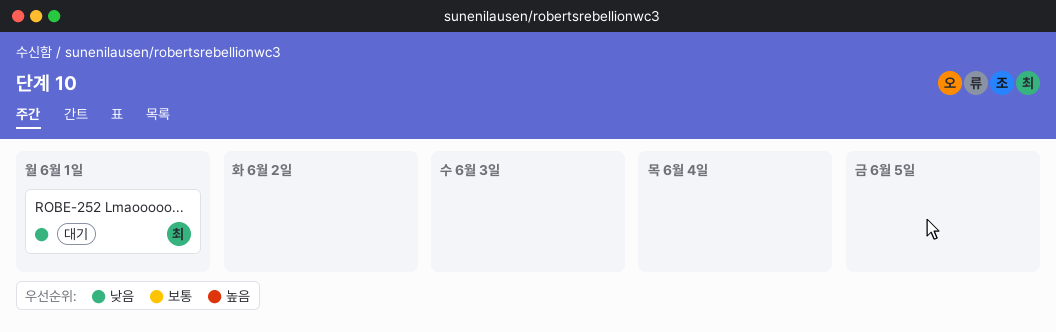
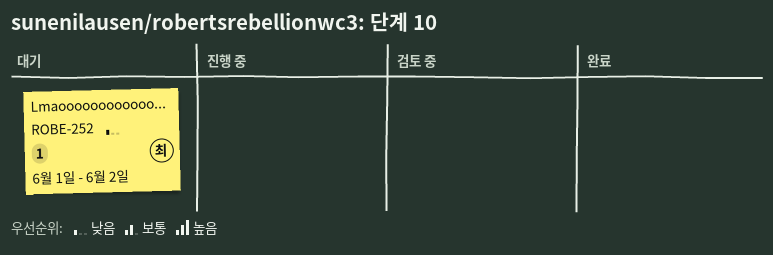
ROBE-252, due: Jun 1 -> Jun 2

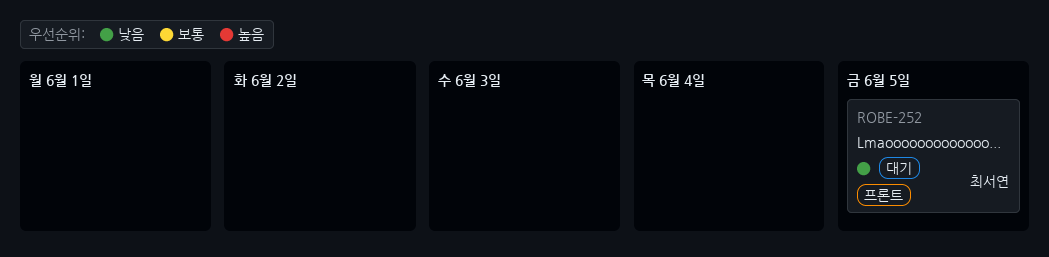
ROBE-252, due: Jun 2 -> Jun 5

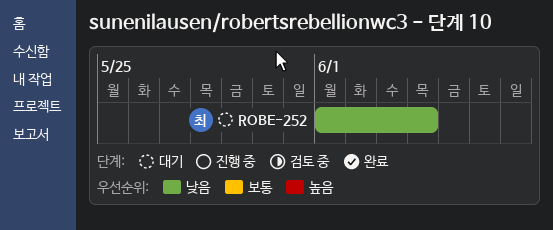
ROBE-252, due: Jun 5 -> Jun 4

